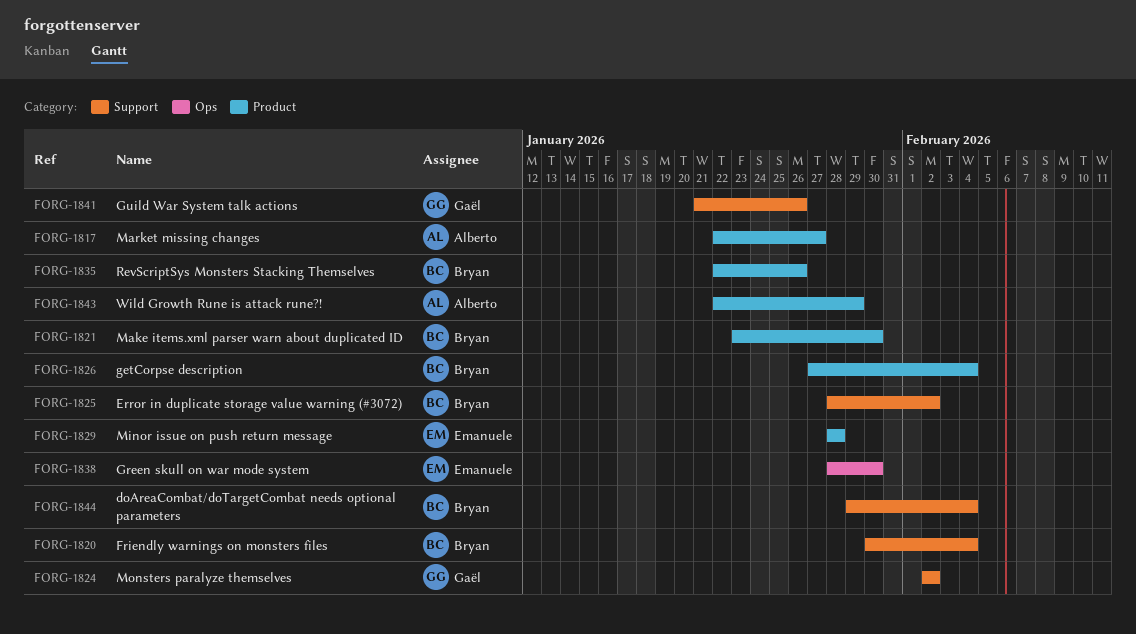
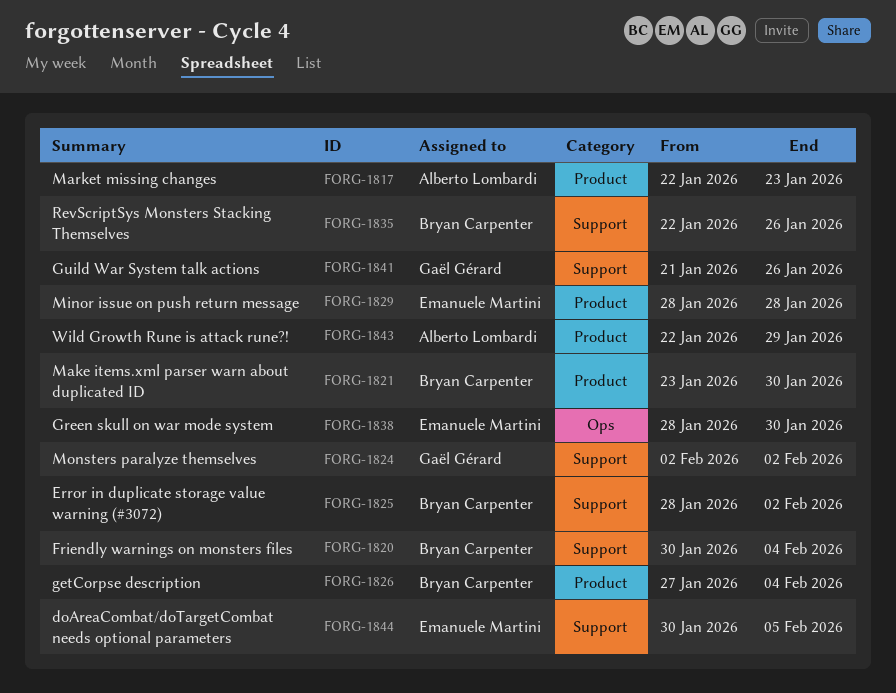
FORG-1817, due: Jan 27 -> Jan 23
FORG-1835, label: Product -> Support
FORG-1844, owner: Bryan Carpenter -> Emanuele Martini
FORG-1844, start: Jan 29 -> Jan 30
FORG-1844, due: Feb 4 -> Feb 5

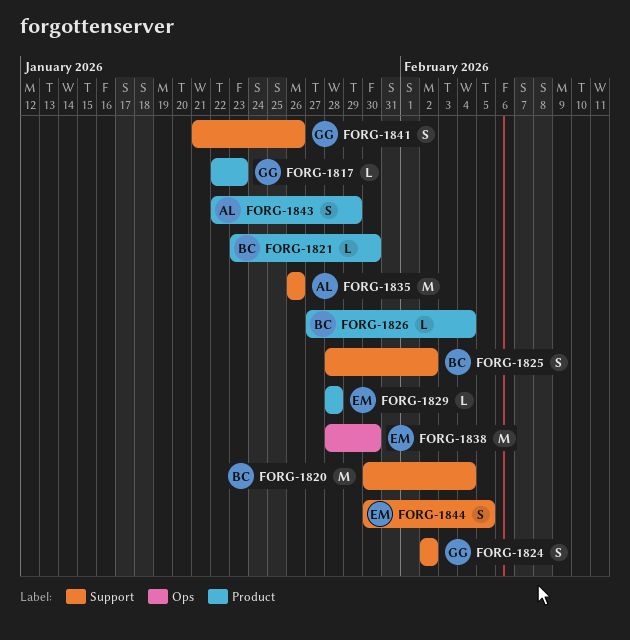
FORG-1817, owner: Alberto Lombardi -> Gaël Gérard
FORG-1835, owner: Bryan Carpenter -> Alberto Lombardi
FORG-1835, start: Jan 22 -> Jan 26

